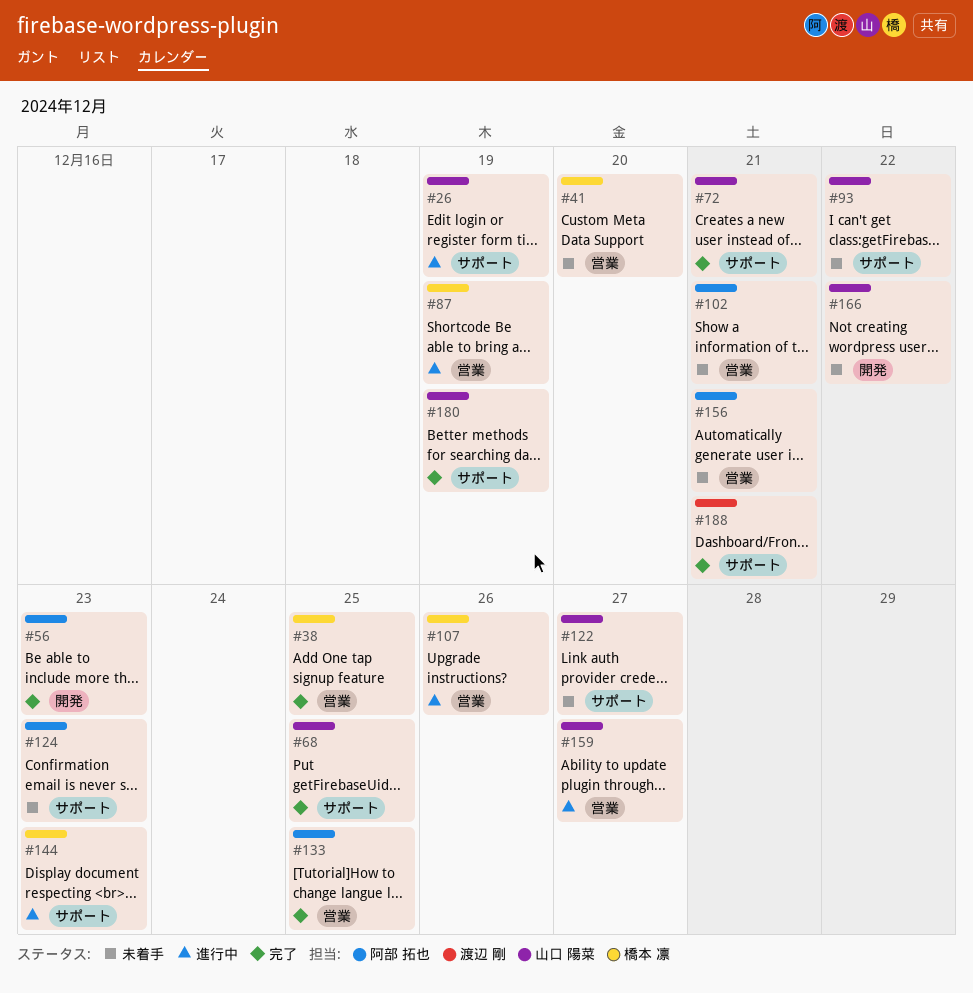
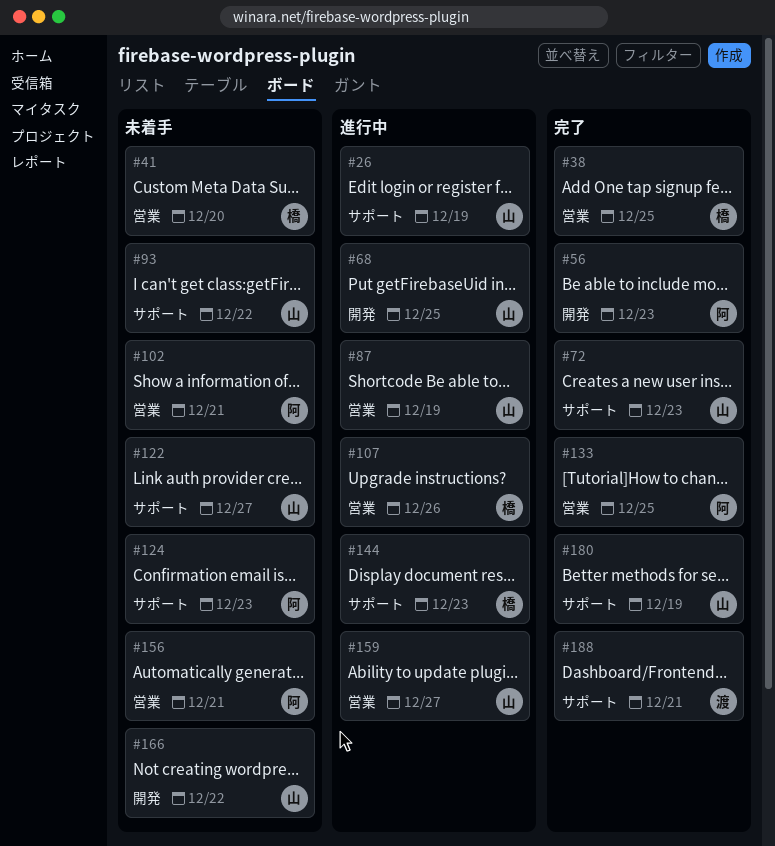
#68, status: 完了 -> 進行中
#68, label: サポート -> 開発
#72, due: Dec 21 -> Dec 23
#87, owner: 橋本 凛 -> 山口 陽菜

